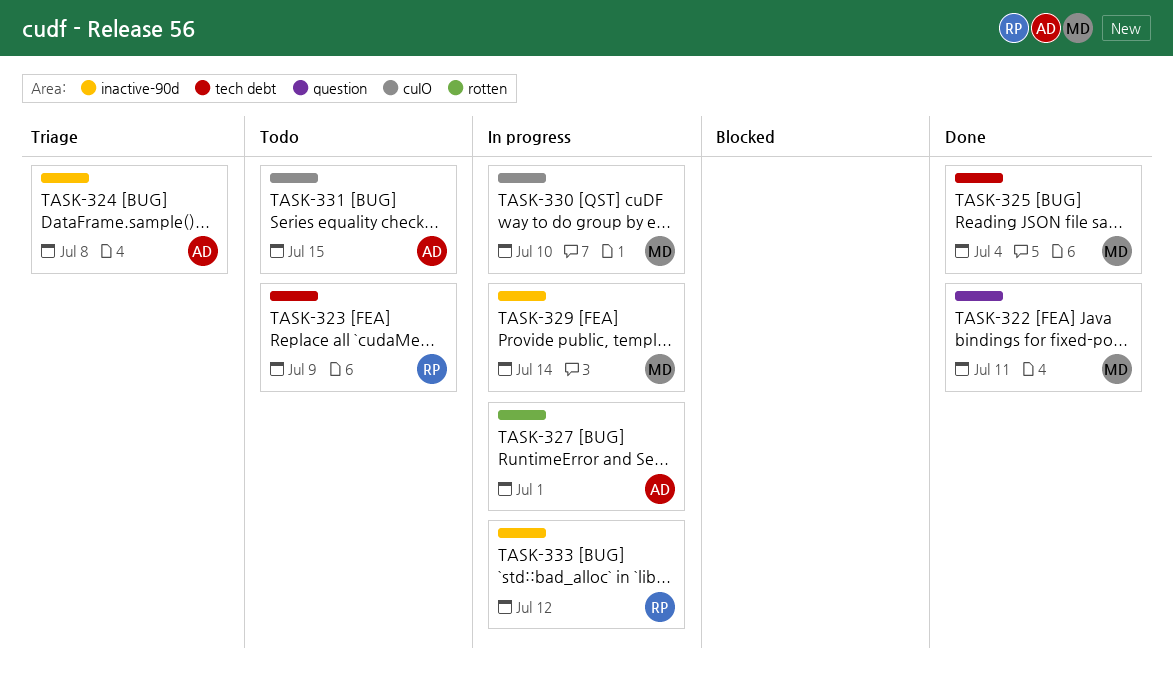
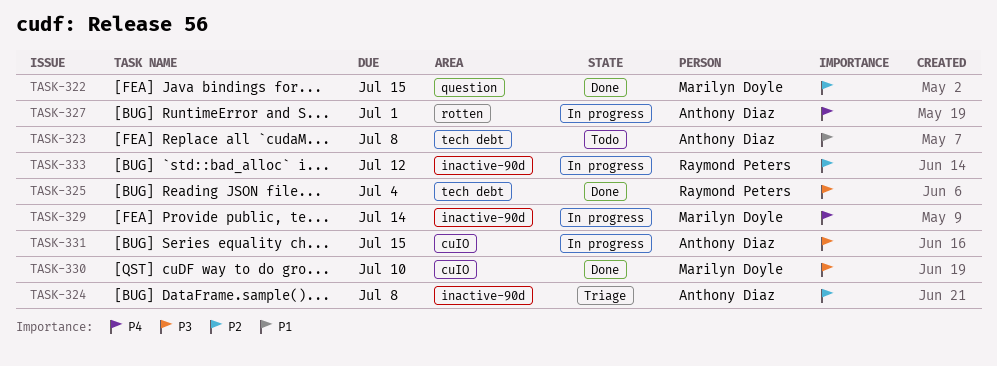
TASK-322, due: Jul 11 -> Jul 15
TASK-323, owner: Raymond Peters -> Anthony Diaz
TASK-323, due: Jul 9 -> Jul 8
TASK-325, owner: Marilyn Doyle -> Raymond Peters
TASK-330, status: In progress -> Done
TASK-331, status: Todo -> In progress

